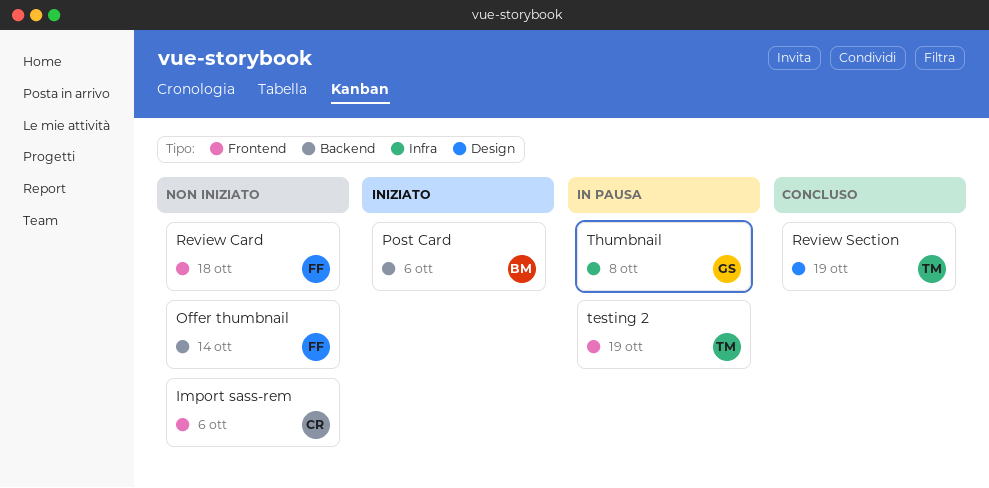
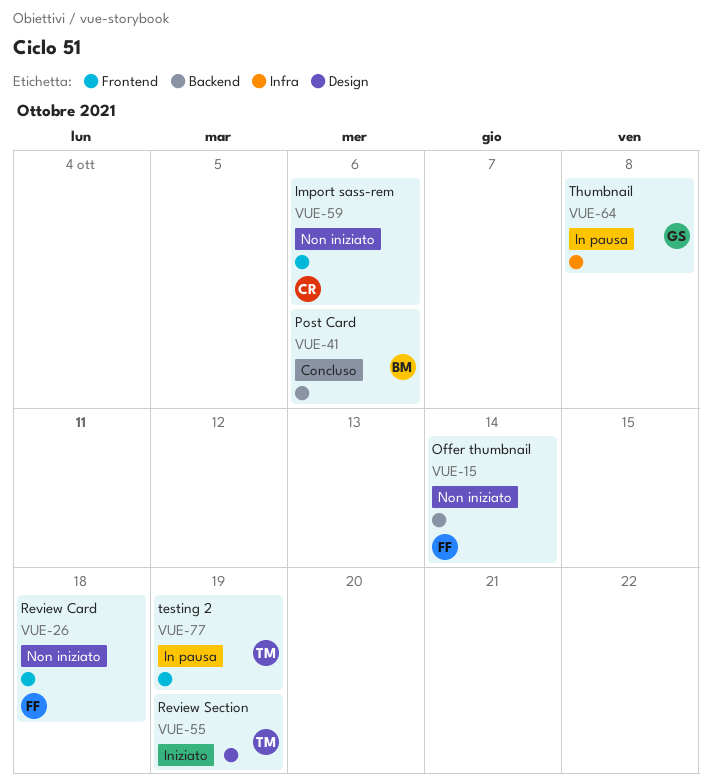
Post Card, status: Iniziato -> Concluso
Review Section, status: Concluso -> Iniziato

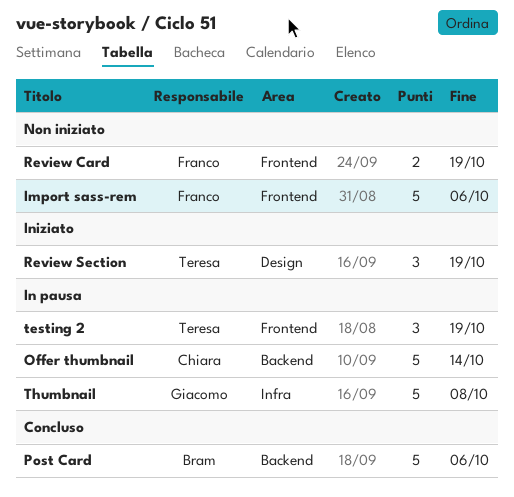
Import sass-rem, owner: Chiara -> Franco
Offer thumbnail, status: Non iniziato -> In pausa
Offer thumbnail, owner: Franco -> Chiara
Review Card, due: Oct 18 -> Oct 19

